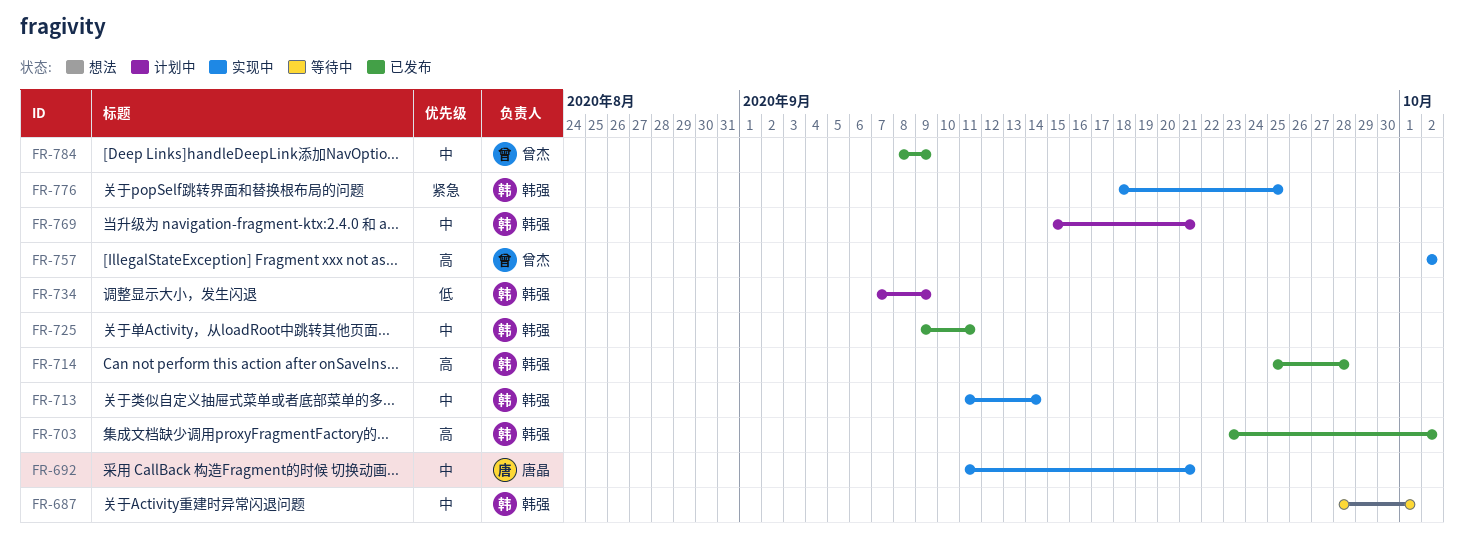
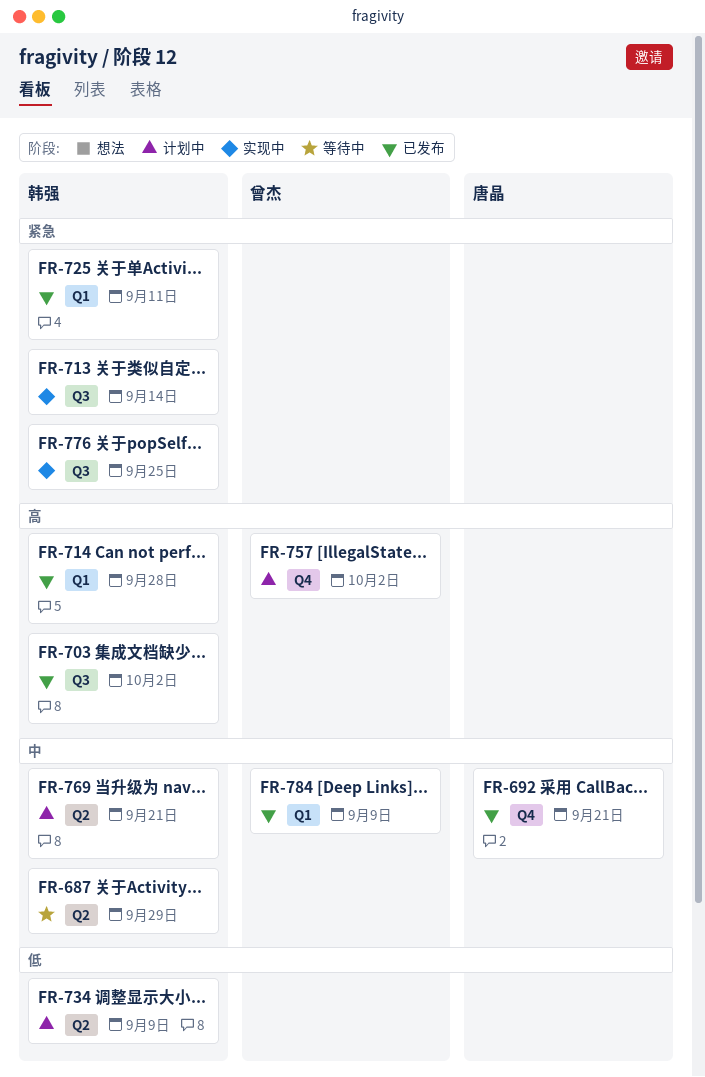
FR-687, due: Oct 1 -> Sep 29
FR-692, status: 实现中 -> 已发布
FR-713, priority: 中 -> 紧急
FR-725, priority: 中 -> 紧急
FR-757, status: 实现中 -> 计划中

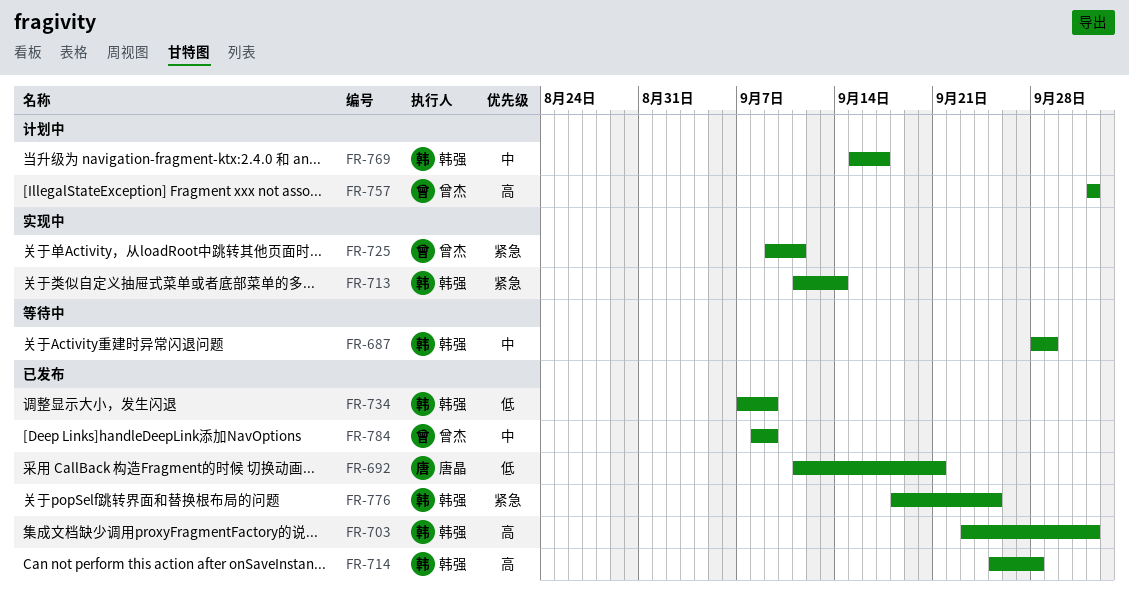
FR-692, priority: 中 -> 低
FR-725, status: 已发布 -> 实现中
FR-725, owner: 韩强 -> 曾杰
FR-734, status: 计划中 -> 已发布
FR-769, due: Sep 21 -> Sep 17
FR-776, status: 实现中 -> 已发布

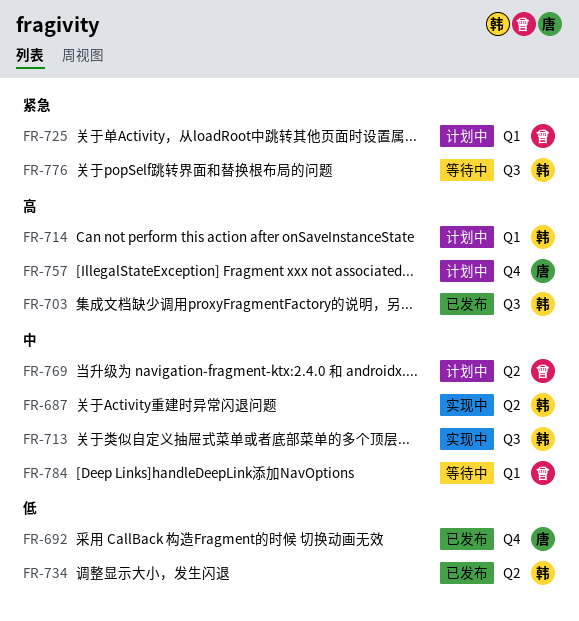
FR-687, status: 等待中 -> 实现中
FR-713, priority: 紧急 -> 中
FR-714, status: 已发布 -> 计划中
FR-725, status: 实现中 -> 计划中
FR-757, owner: 曾杰 -> 唐晶
FR-769, owner: 韩强 -> 曾杰
FR-776, status: 已发布 -> 等待中
FR-784, status: 已发布 -> 等待中

